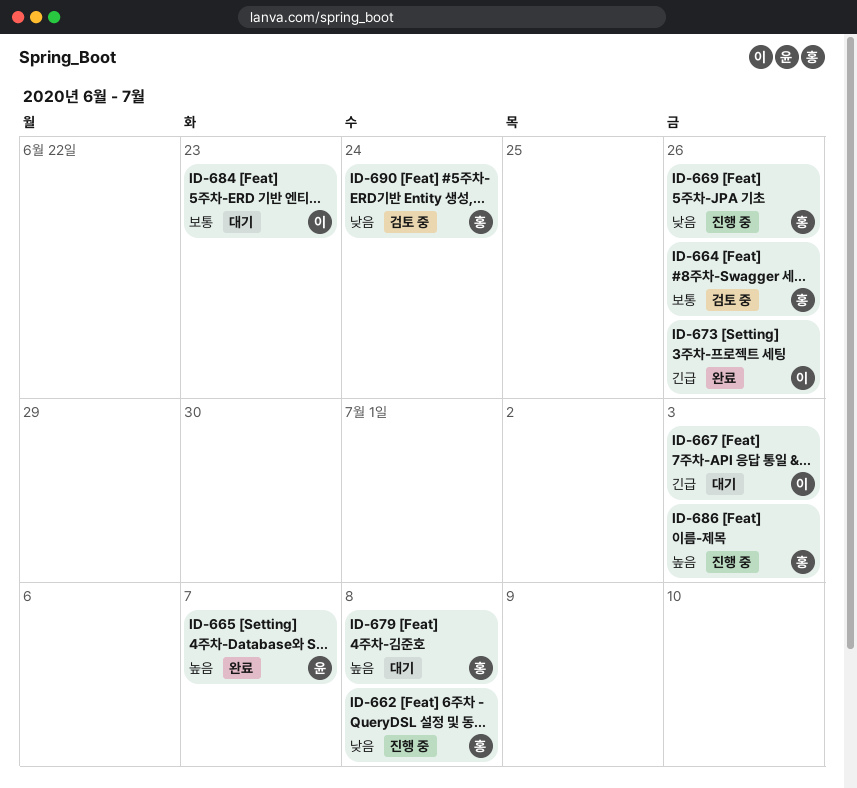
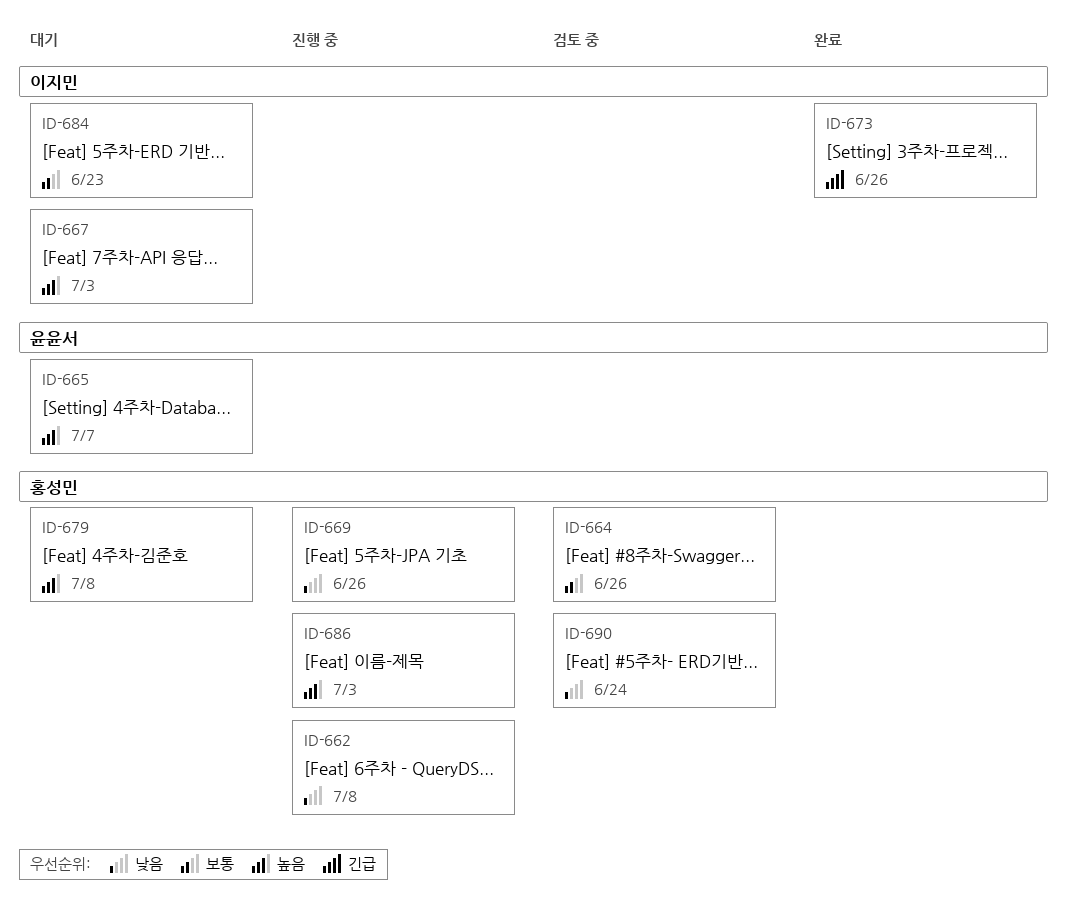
ID-665, status: 완료 -> 대기
ID-667, priority: 긴급 -> 높음

